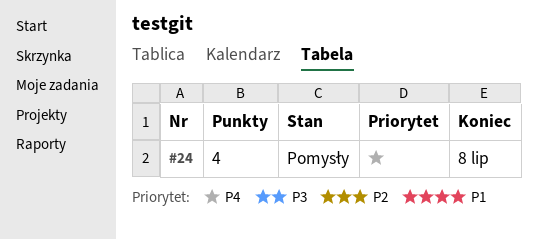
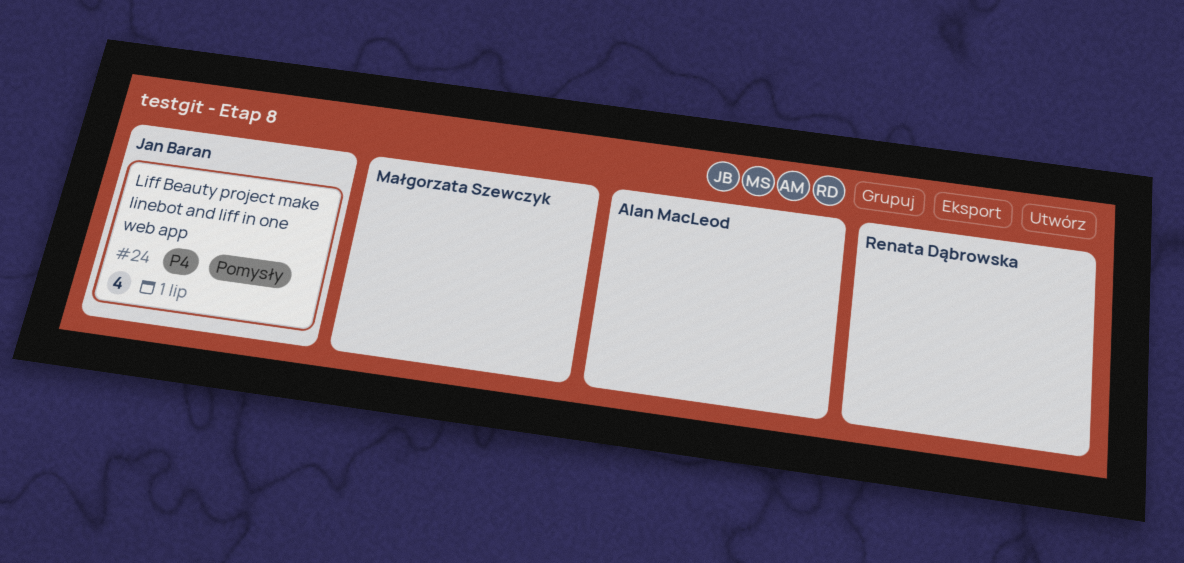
#24, due: Jul 8 -> Jul 1

